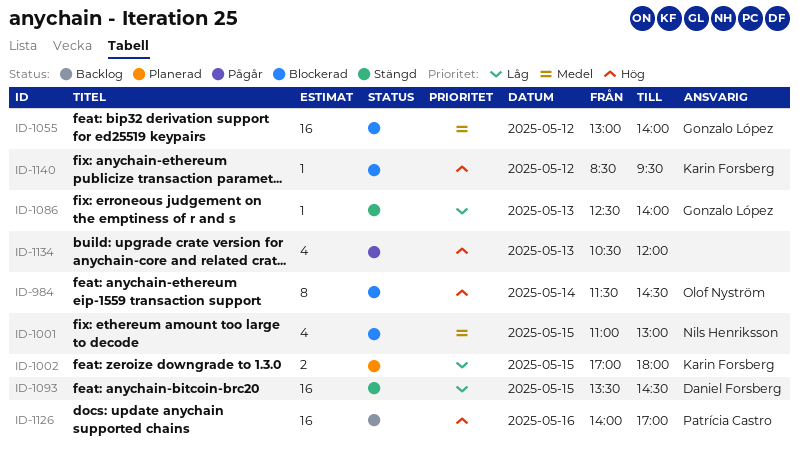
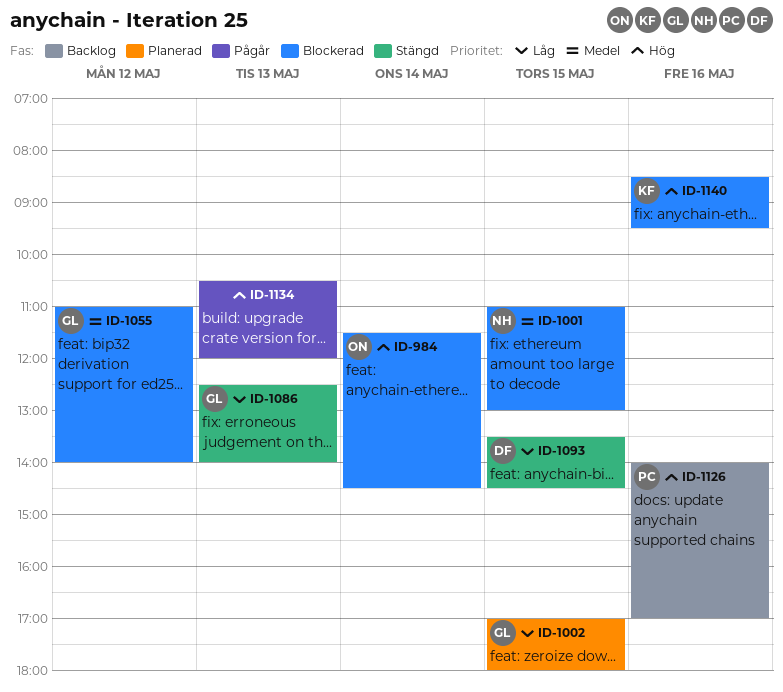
ID-1002, owner: Karin Forsberg -> Gonzalo López
ID-1055, begins: 13:00 -> 11:00
ID-1140, day: May 12 -> May 16

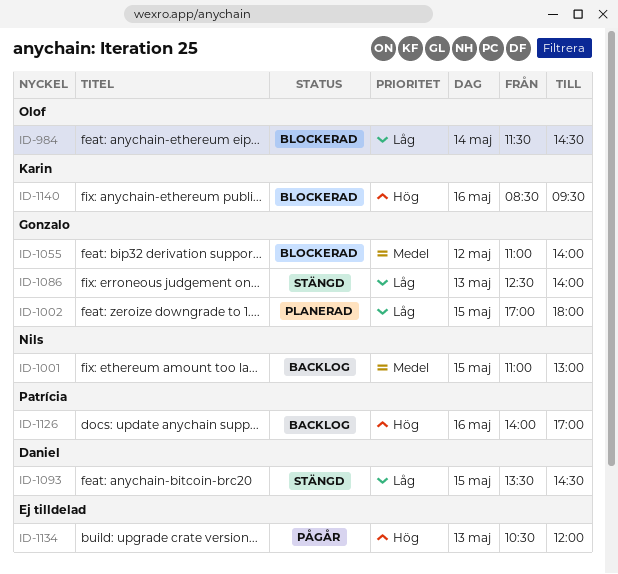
ID-984, priority: Hög -> Låg
ID-1001, status: Blockerad -> Backlog

